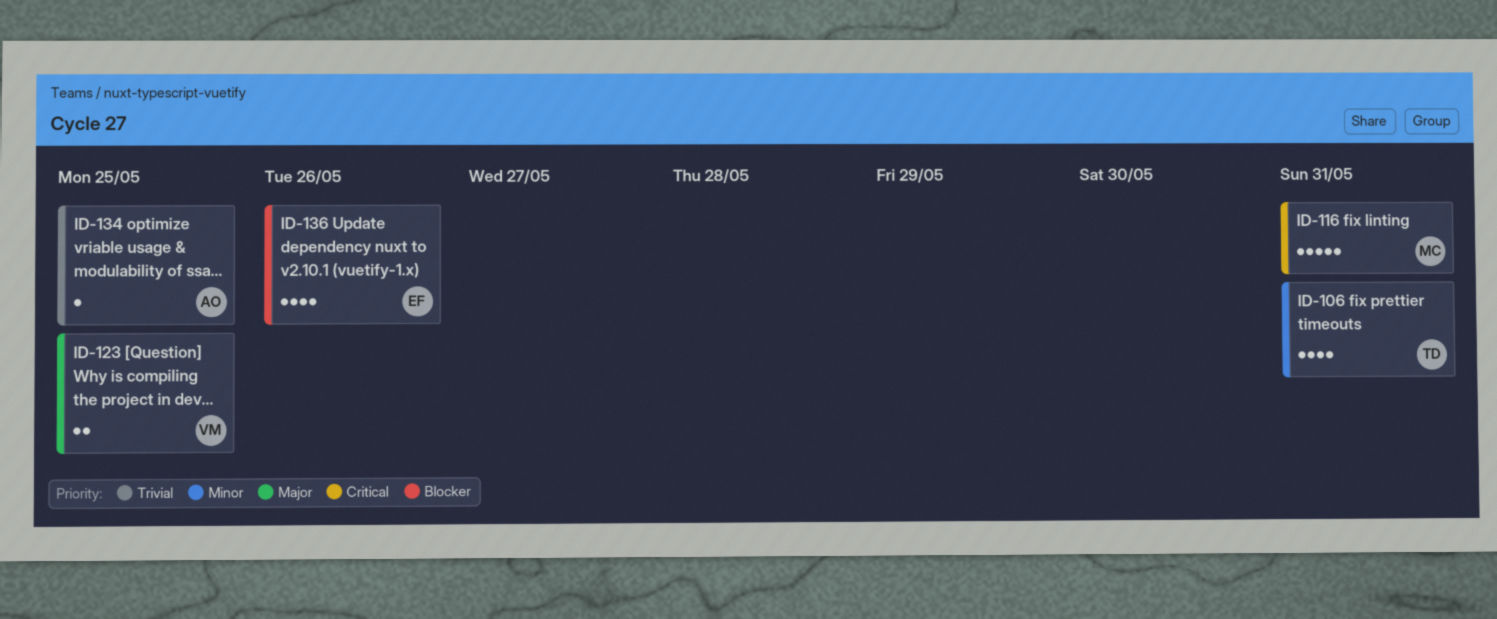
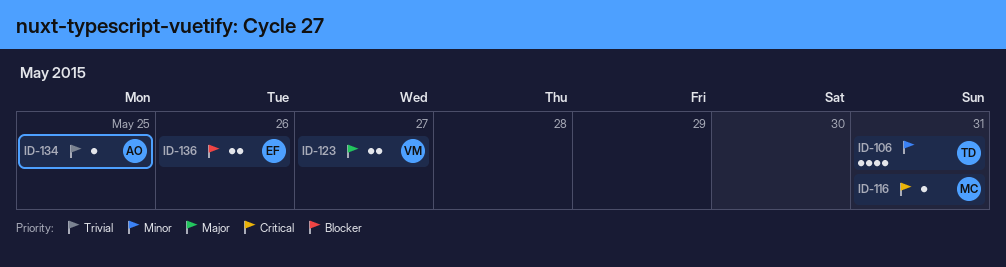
ID-116, estimate: 5 -> 1
ID-123, due: May 25 -> May 27
ID-136, estimate: 4 -> 2

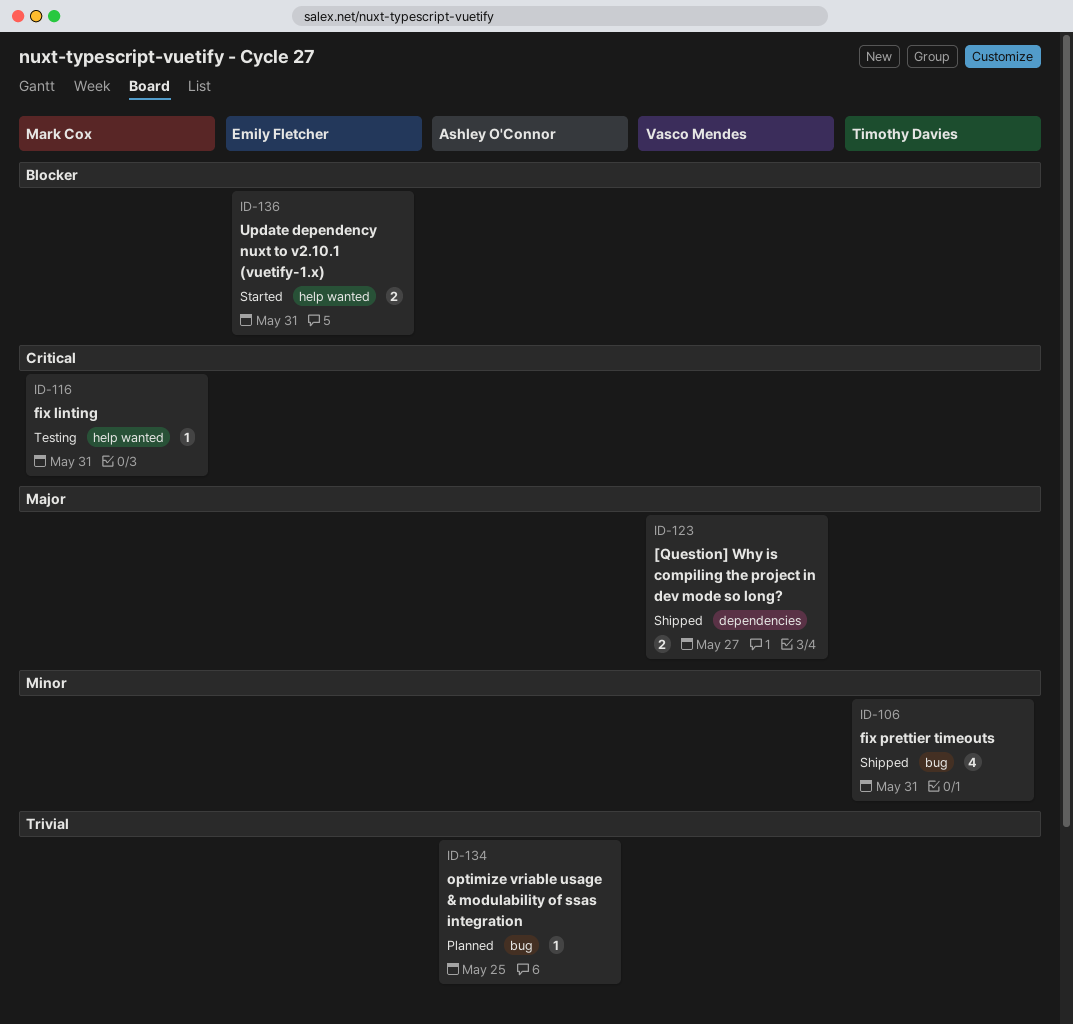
ID-136, due: May 26 -> May 31

